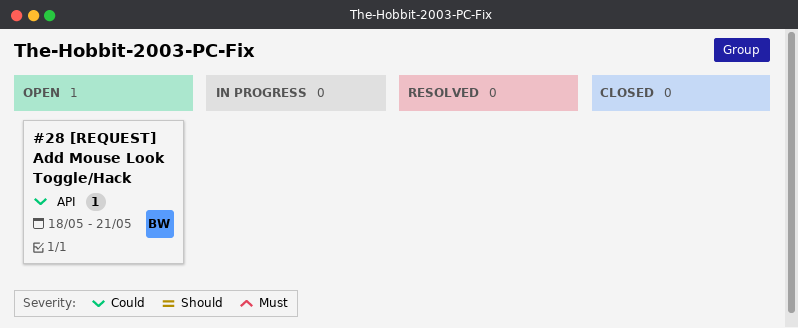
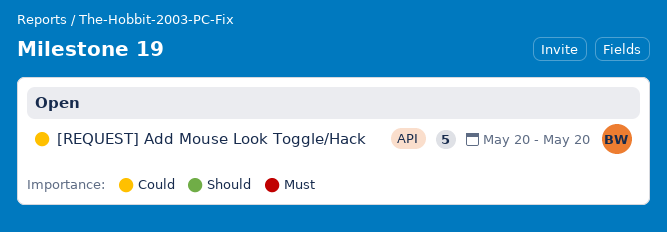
[REQUEST] Add Mouse Look Toggle/Hack, estimate: 1 -> 5
[REQUEST] Add Mouse Look Toggle/Hack, start: May 18 -> May 20
[REQUEST] Add Mouse Look Toggle/Hack, due: May 21 -> May 20

